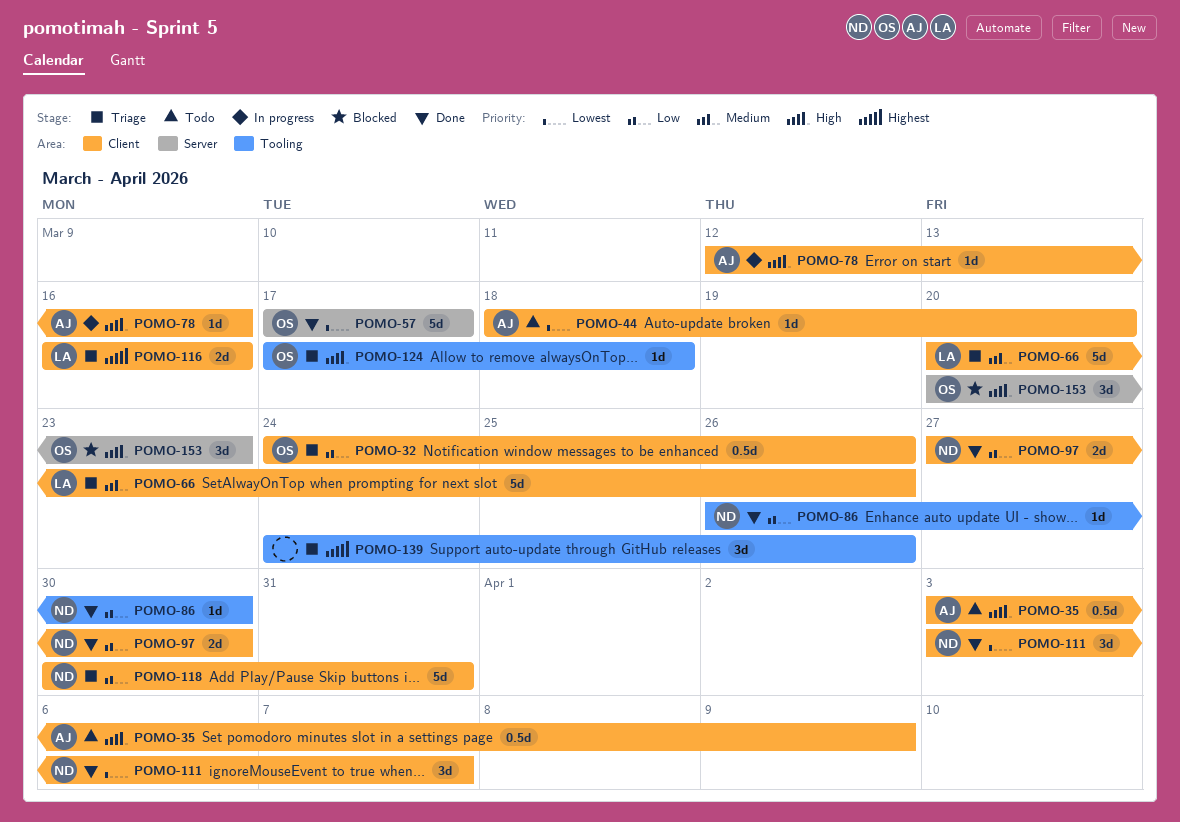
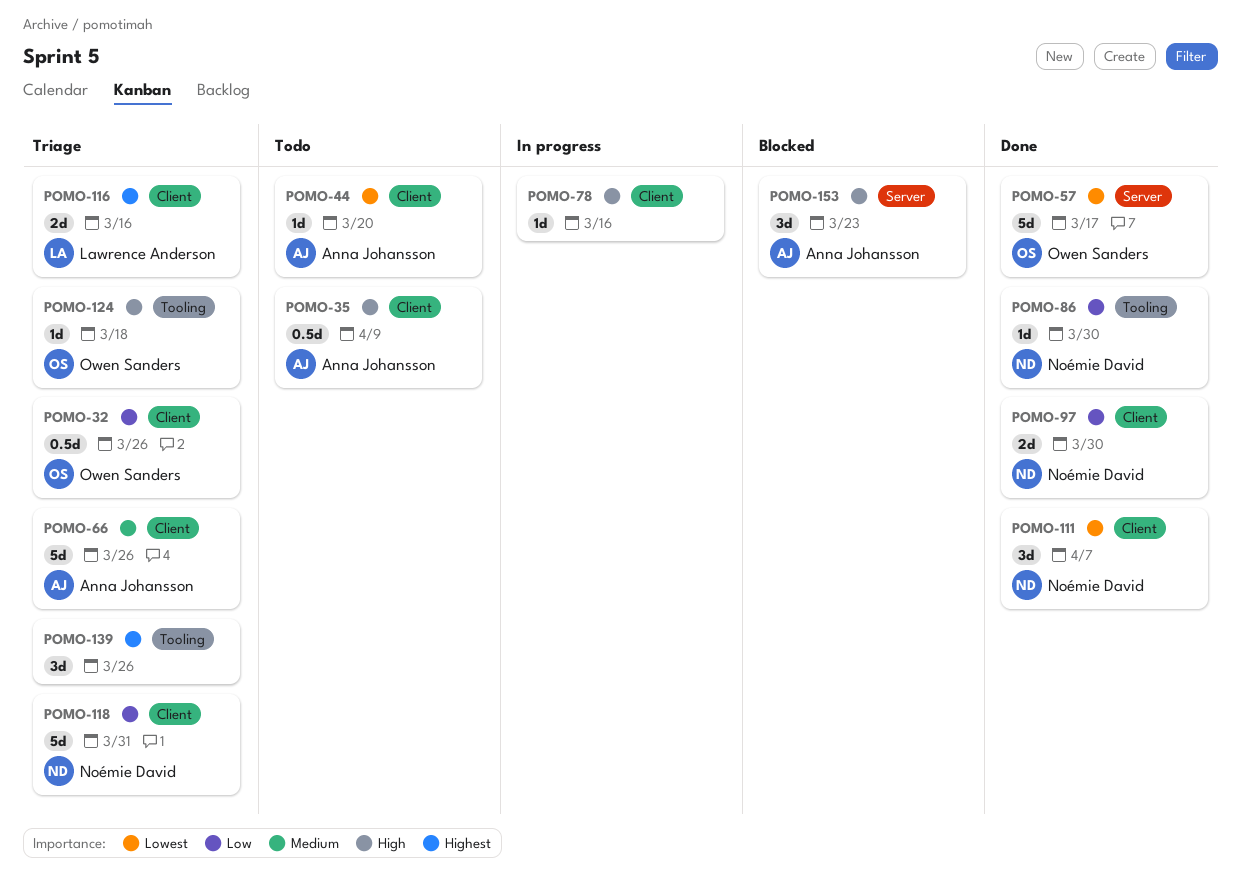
POMO-66, owner: Lawrence Anderson -> Anna Johansson
POMO-78, owner: Anna Johansson -> none
POMO-153, owner: Owen Sanders -> Anna Johansson

